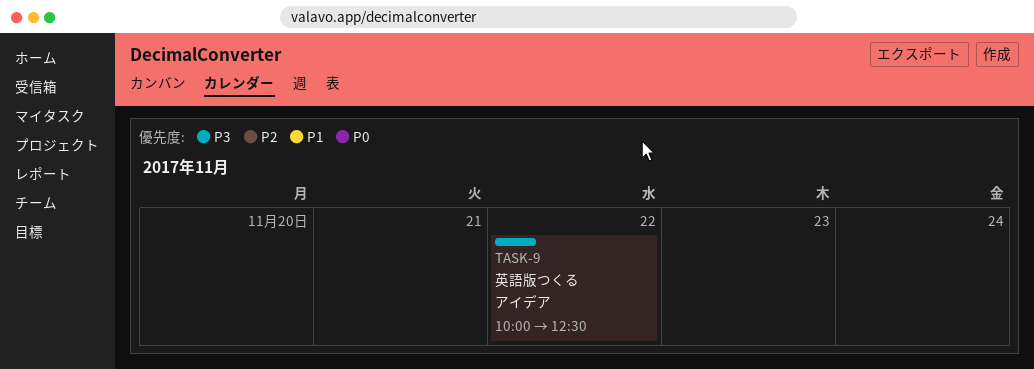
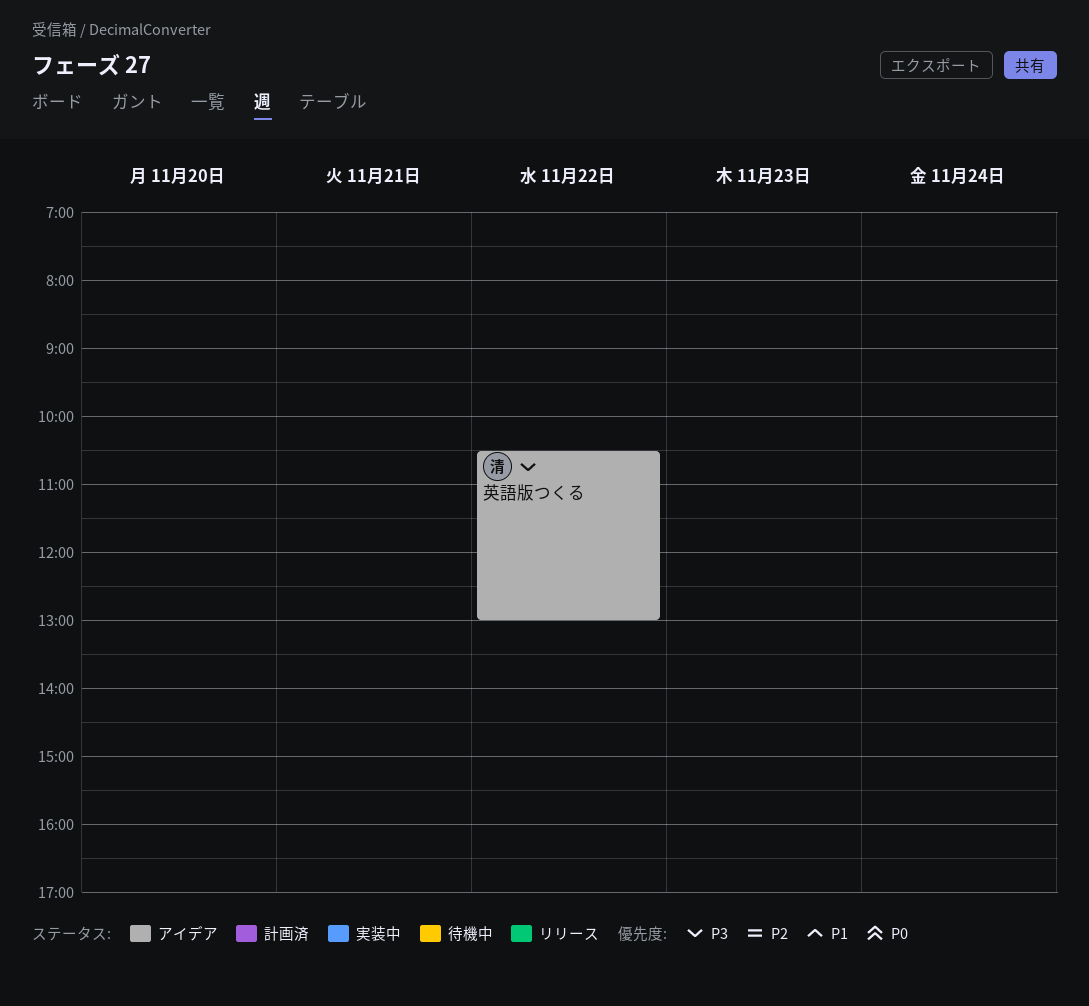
英語版つくる, begins: 10:00 -> 10:30
英語版つくる, ends: 12:30 -> 13:00

